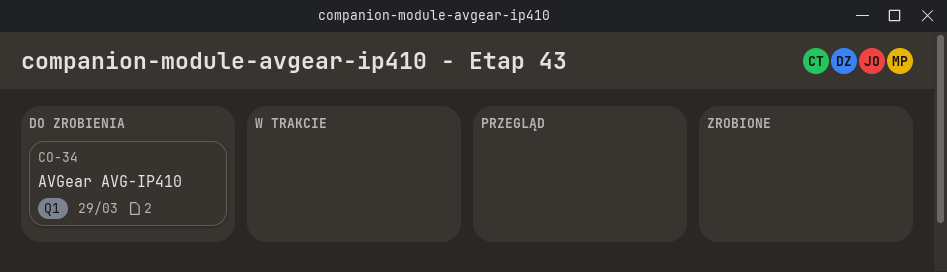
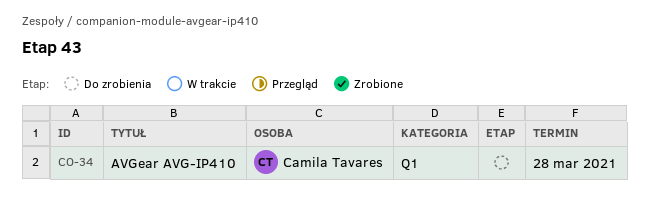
CO-34, due: Mar 29 -> Mar 28

